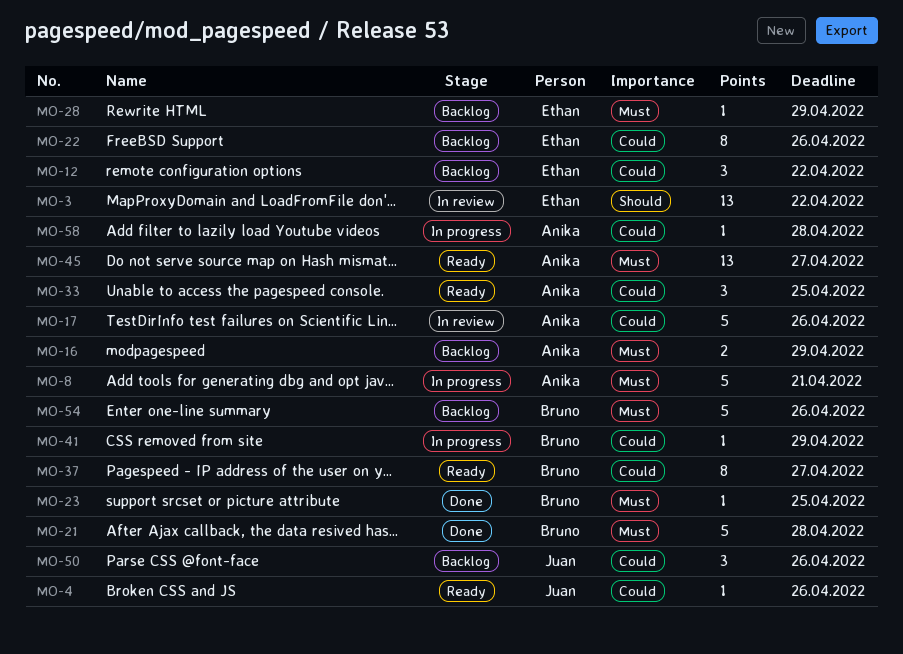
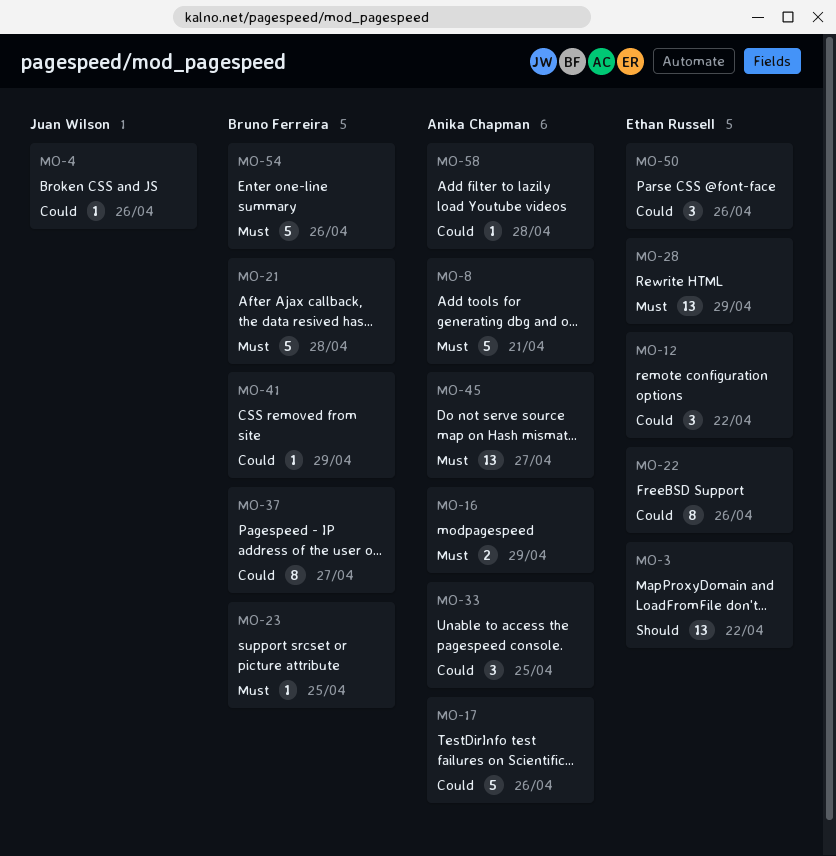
MO-28, estimate: 1 -> 13
MO-50, owner: Juan Wilson -> Ethan Russell

